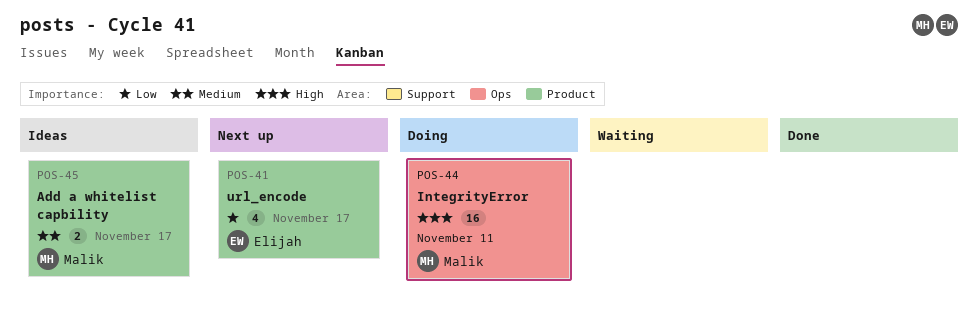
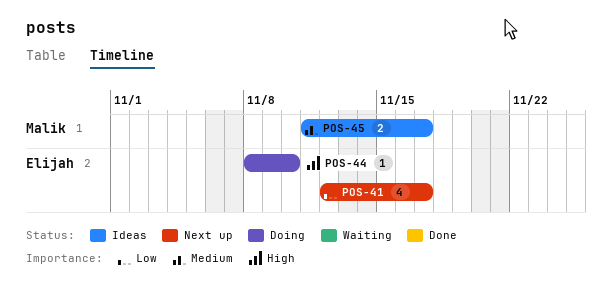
POS-44, owner: Malik -> Elijah
POS-44, estimate: 16 -> 1
POS-44, due: Nov 11 -> Nov 10

